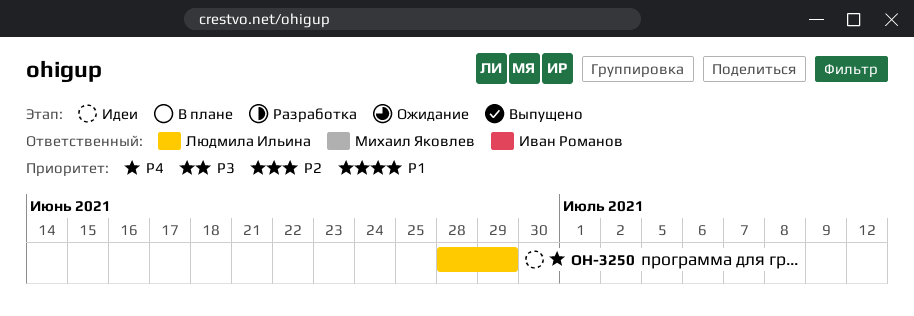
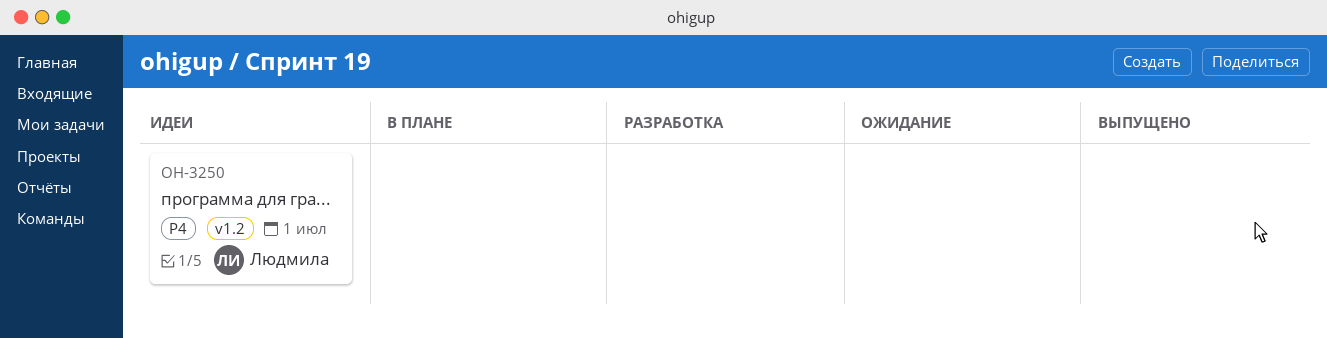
OH-3250, due: Jun 29 -> Jul 1

